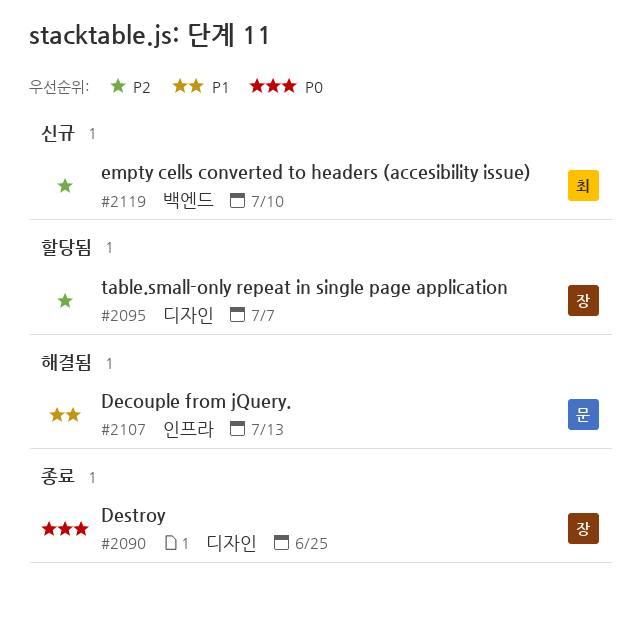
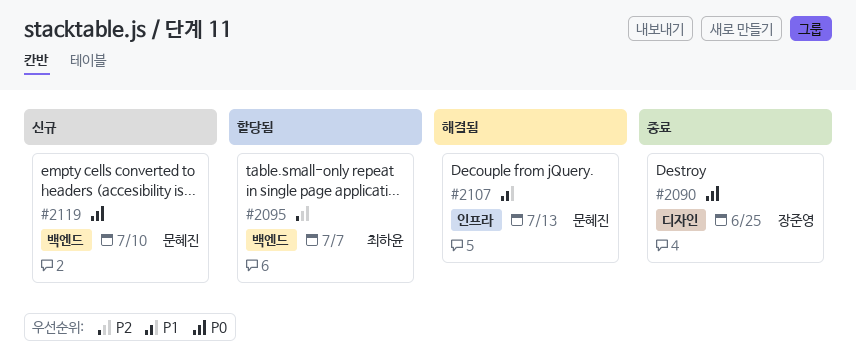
#2095, owner: 장준영 -> 최하윤
#2095, label: 디자인 -> 백엔드
#2119, owner: 최하윤 -> 문혜진
#2119, priority: P2 -> P0

